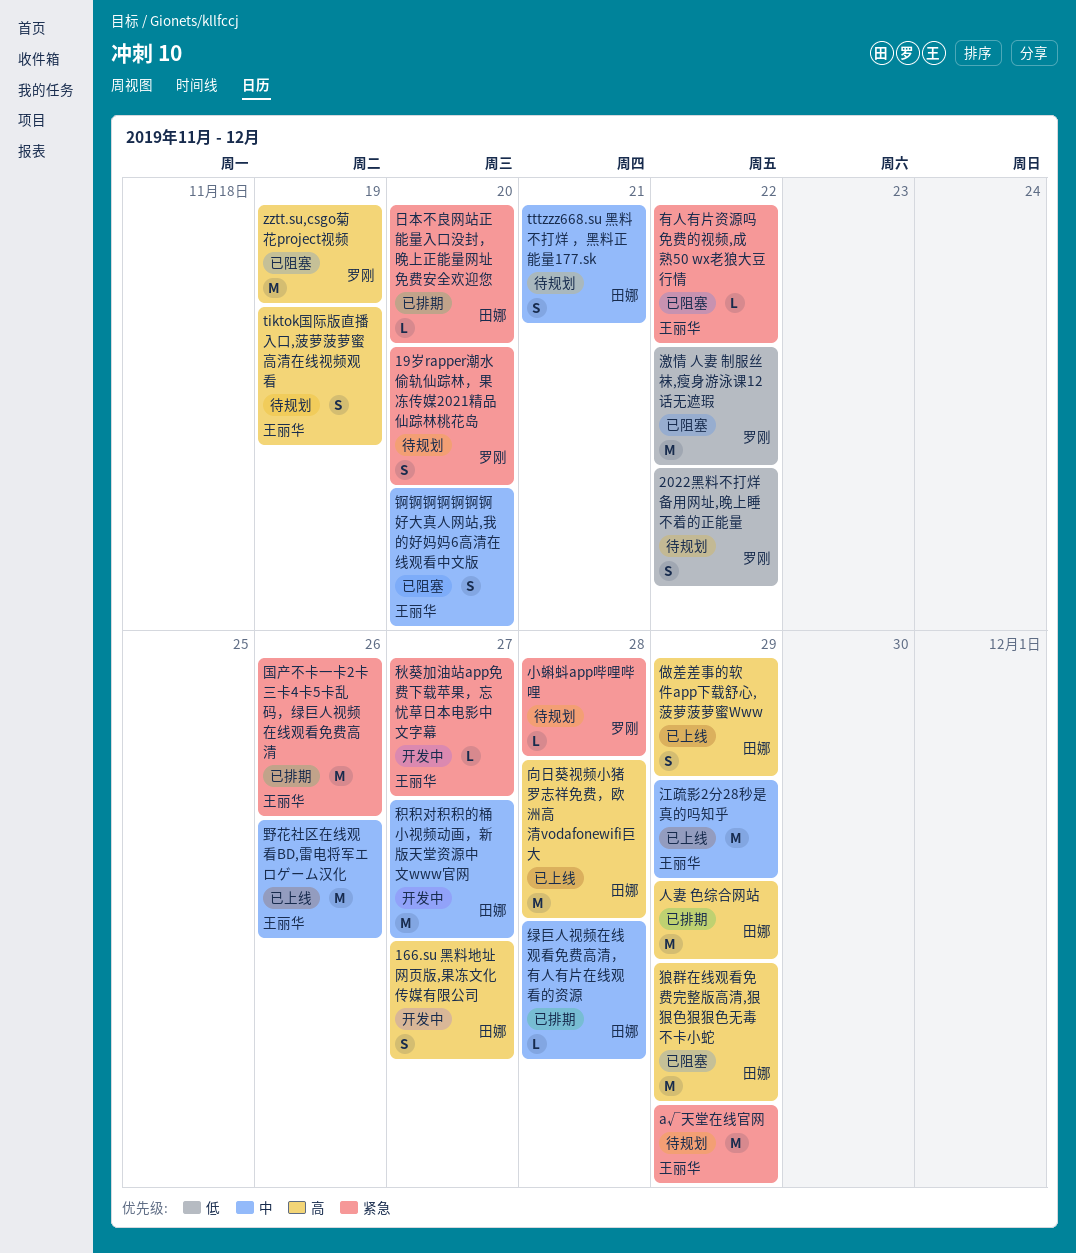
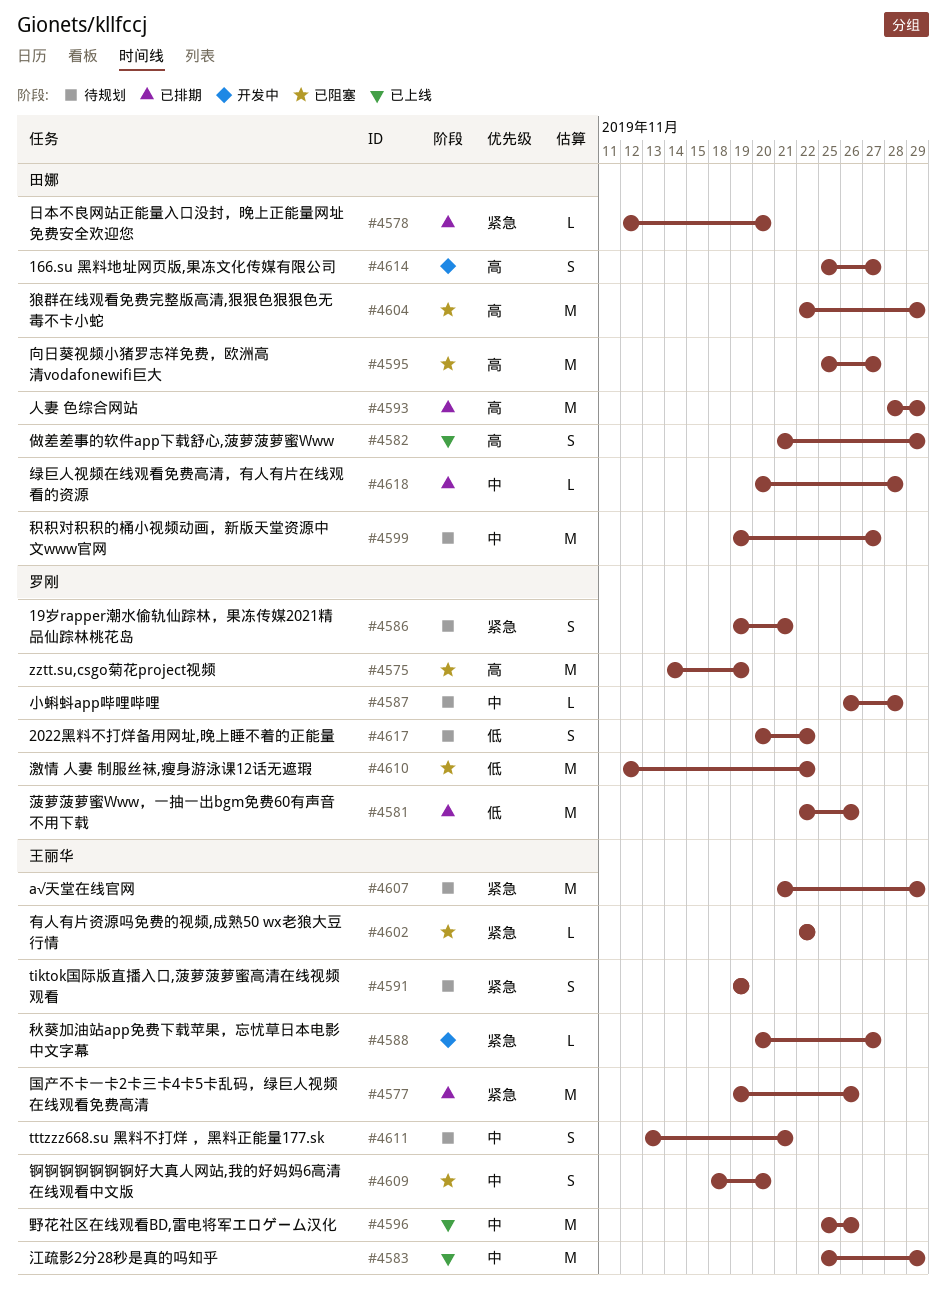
19岁rapper潮水偷轨仙踪林，果冻传媒2021精品仙踪林桃花岛, due: Nov 20 -> Nov 21
tiktok国际版直播入口,菠萝菠萝蜜高清在线视频观看, priority: 高 -> 紧急
tttzzz668.su 黑料不打烊 ，黑料正能量177.sk, owner: 田娜 -> 王丽华
向日葵视频小猪罗志祥免费，欧洲高清vodafonewifi巨大, status: 已上线 -> 已阻塞
向日葵视频小猪罗志祥免费，欧洲高清vodafonewifi巨大, due: Nov 28 -> Nov 27
小蝌蚪app哔哩哔哩, priority: 紧急 -> 中
积积对积积的桶小视频动画，新版天堂资源中文www官网, status: 开发中 -> 待规划
菠萝菠萝蜜Www，一抽一出bgm免费60有声音不用下载: none -> present

